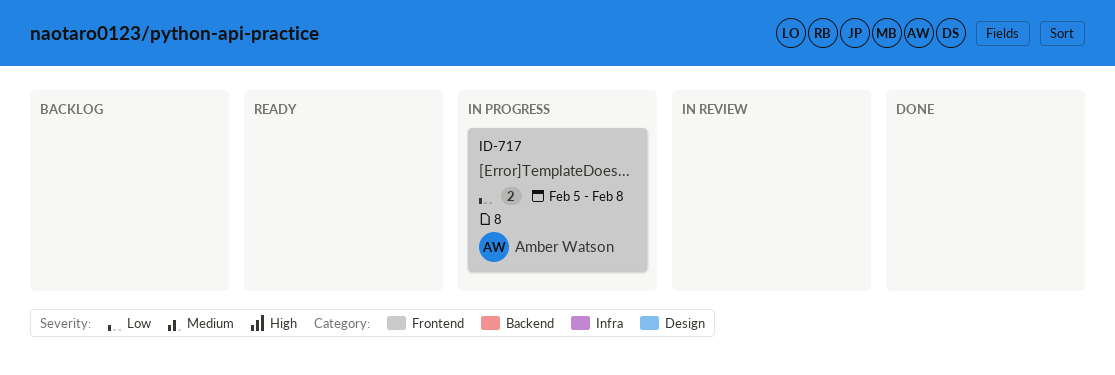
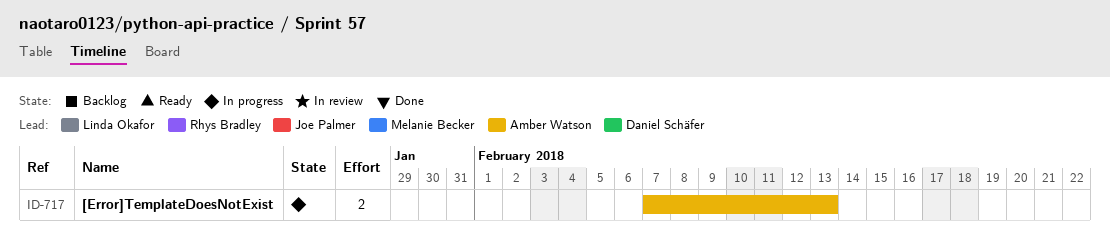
ID-717, start: Feb 5 -> Feb 7
ID-717, due: Feb 8 -> Feb 13

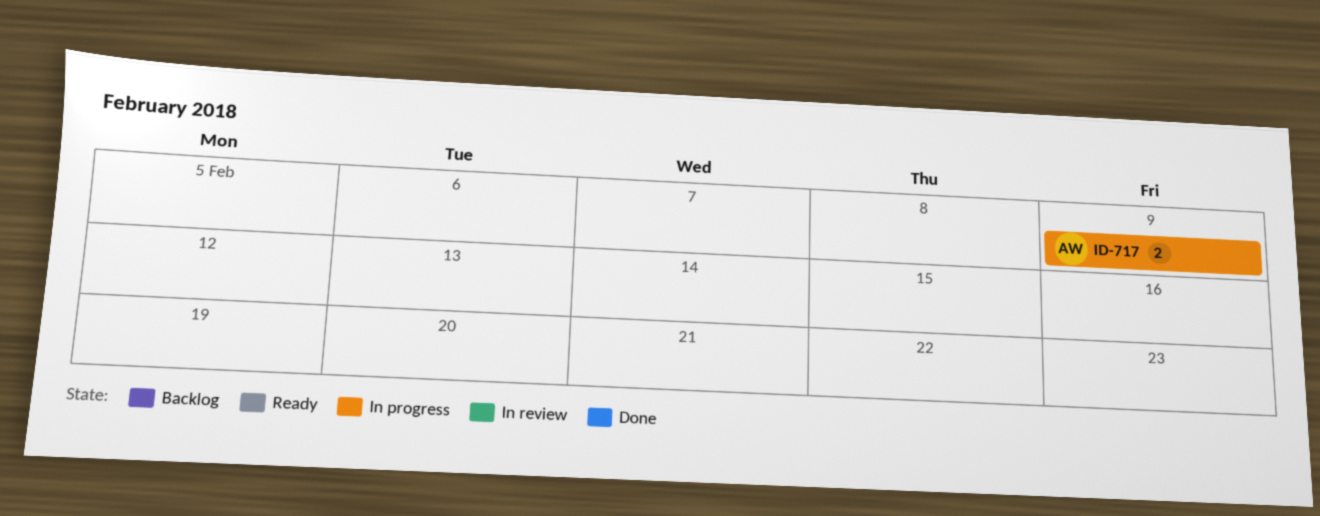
ID-717, start: Feb 7 -> Feb 9
ID-717, due: Feb 13 -> Feb 9

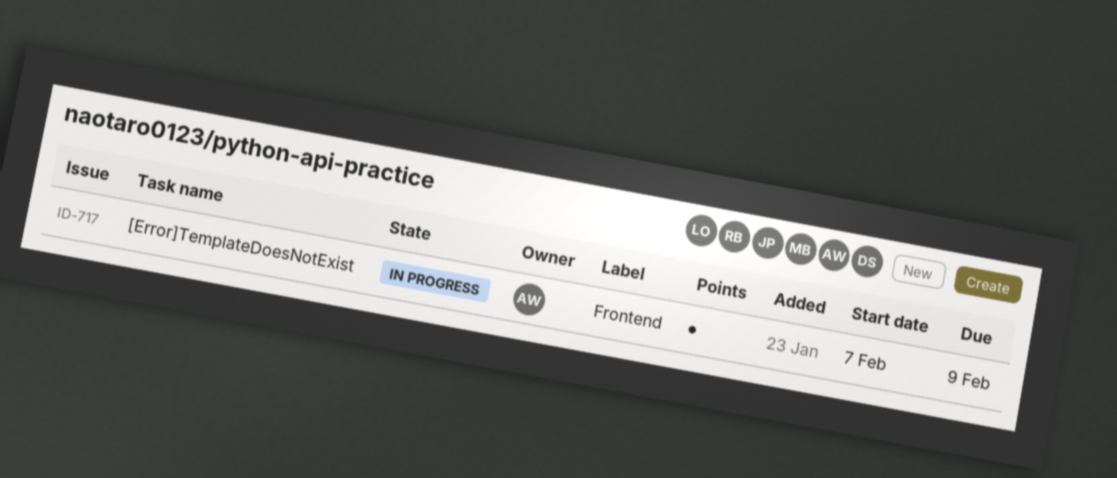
ID-717, estimate: 2 -> 1
ID-717, start: Feb 9 -> Feb 7

